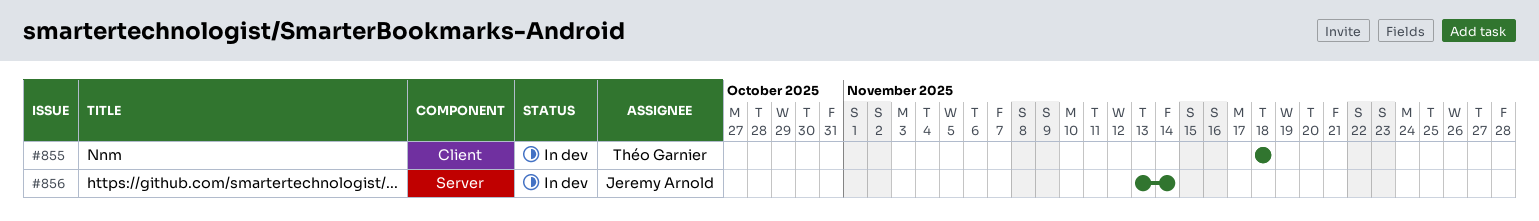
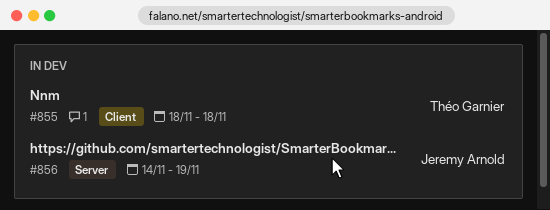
#856, start: Nov 13 -> Nov 14
#856, due: Nov 14 -> Nov 19

